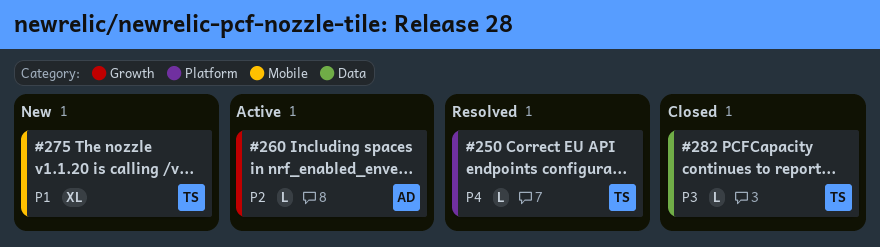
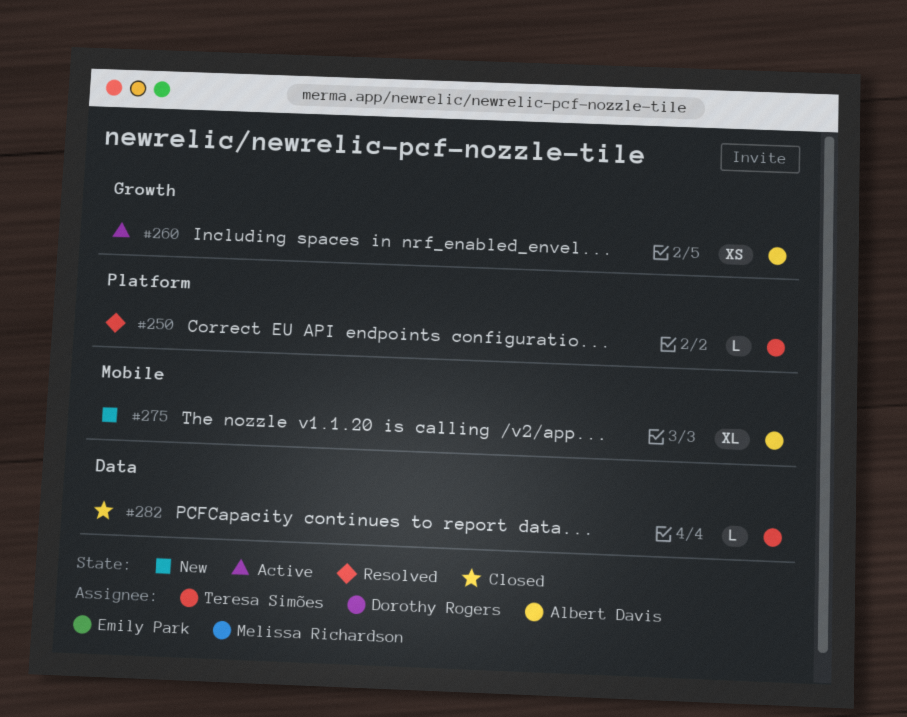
#260, estimate: L -> XS
#275, owner: Teresa Simões -> Albert Davis

